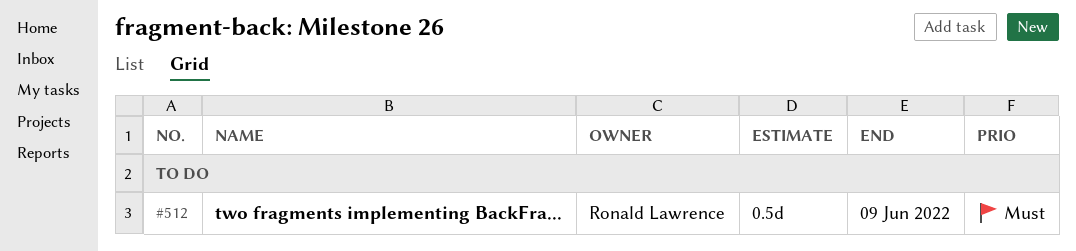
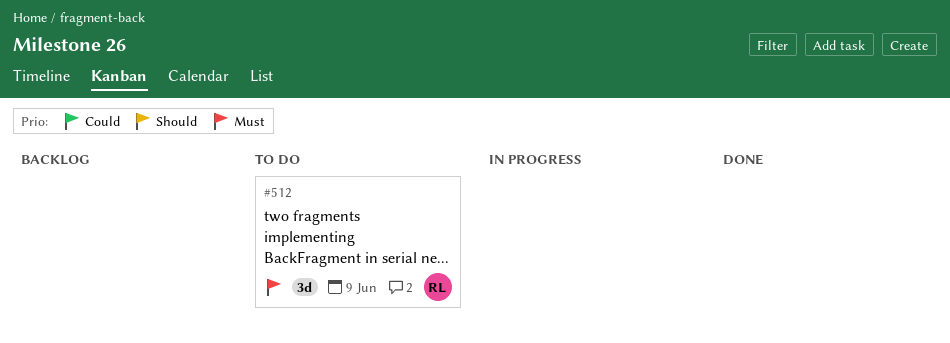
#512, estimate: 0.5d -> 3d

